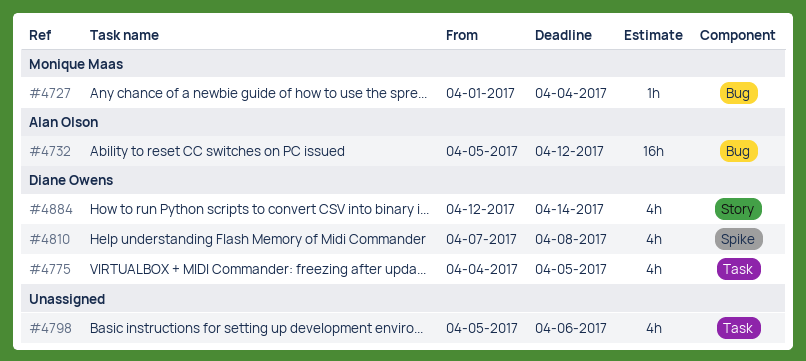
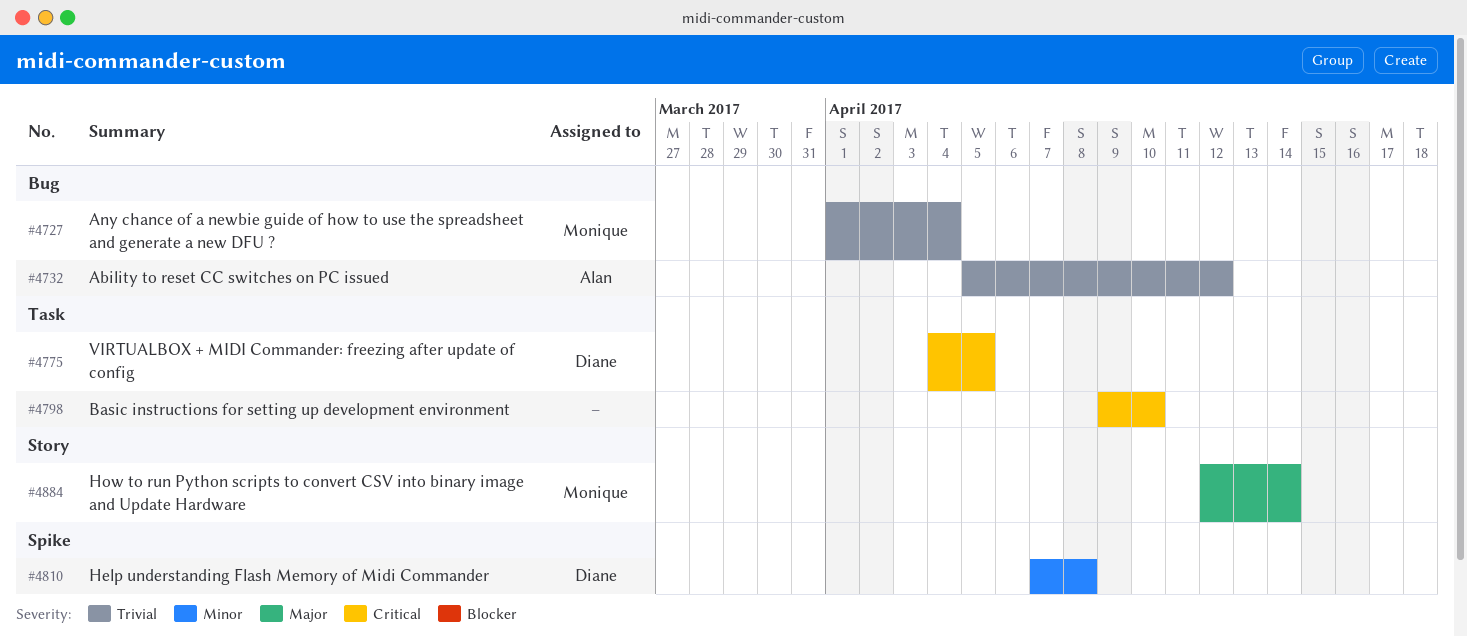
#4798, start: Apr 5 -> Apr 9
#4798, due: Apr 6 -> Apr 10
#4884, owner: Diane Owens -> Monique Maas

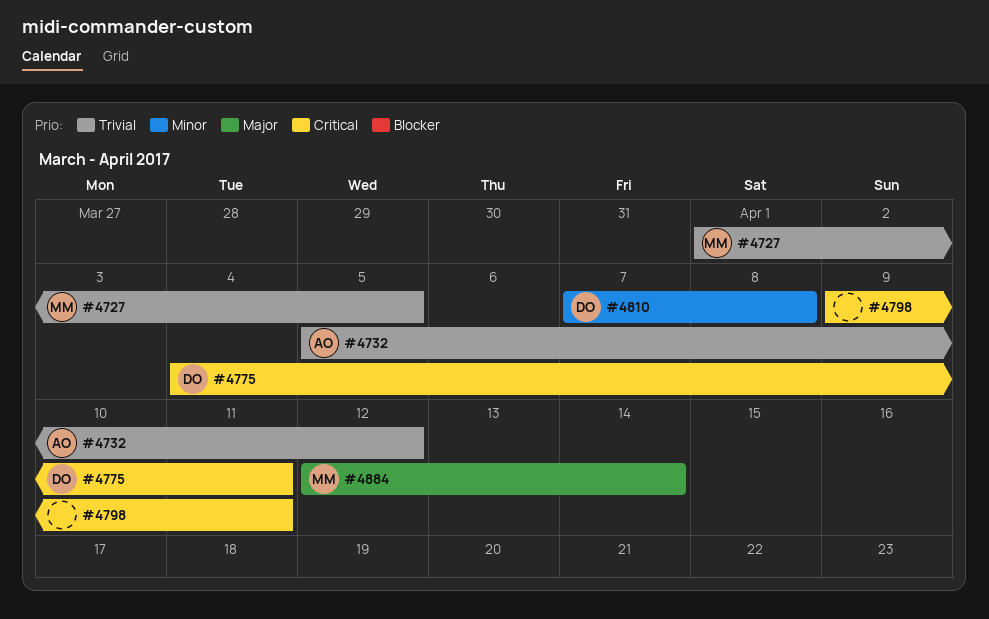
#4727, due: Apr 4 -> Apr 5
#4775, due: Apr 5 -> Apr 11
#4798, due: Apr 10 -> Apr 11

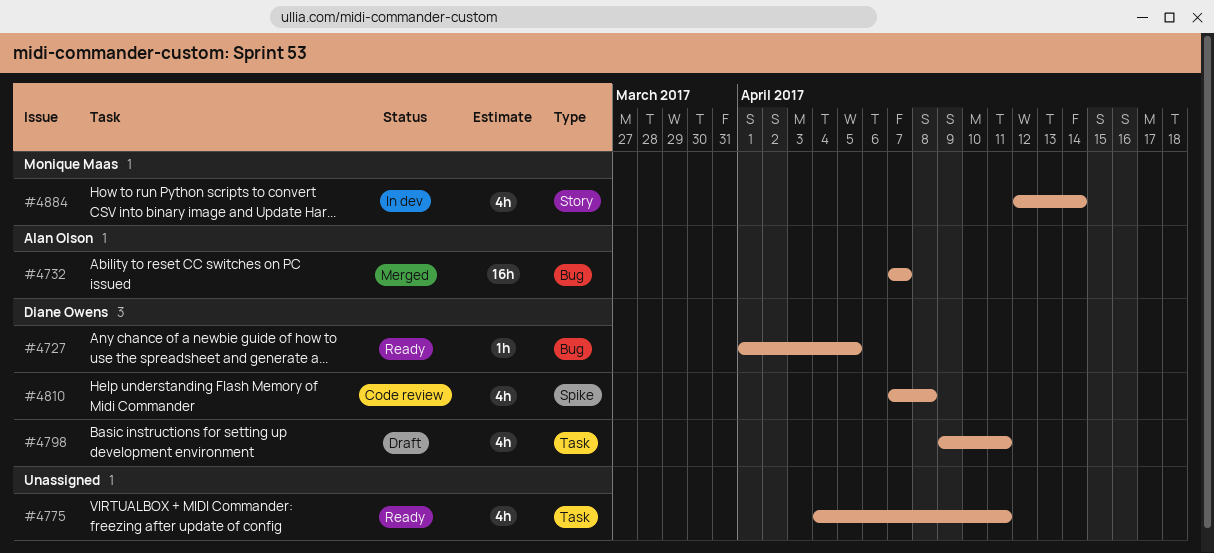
#4727, owner: Monique Maas -> Diane Owens
#4732, start: Apr 5 -> Apr 7
#4732, due: Apr 12 -> Apr 7
#4775, owner: Diane Owens -> none
#4798, owner: none -> Diane Owens

